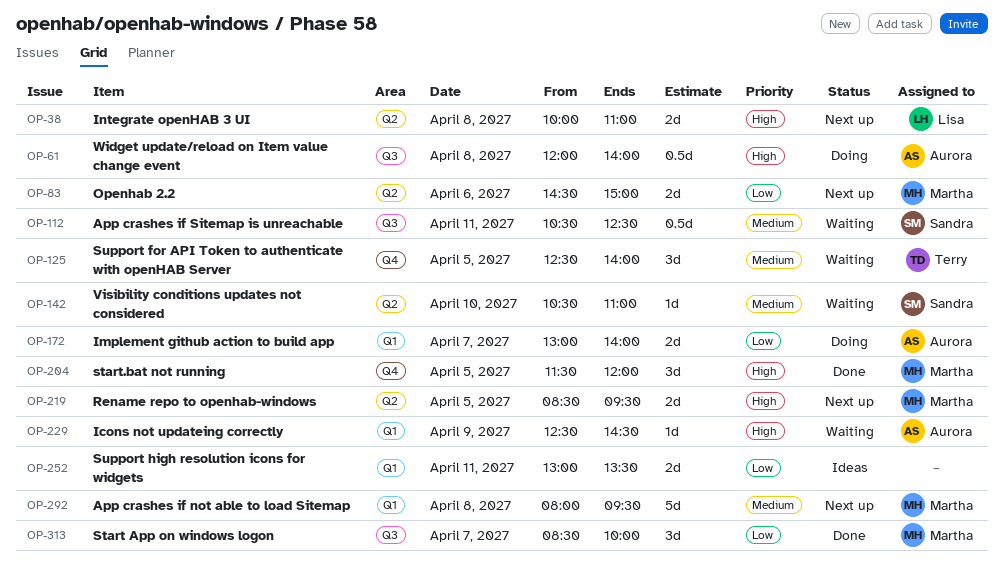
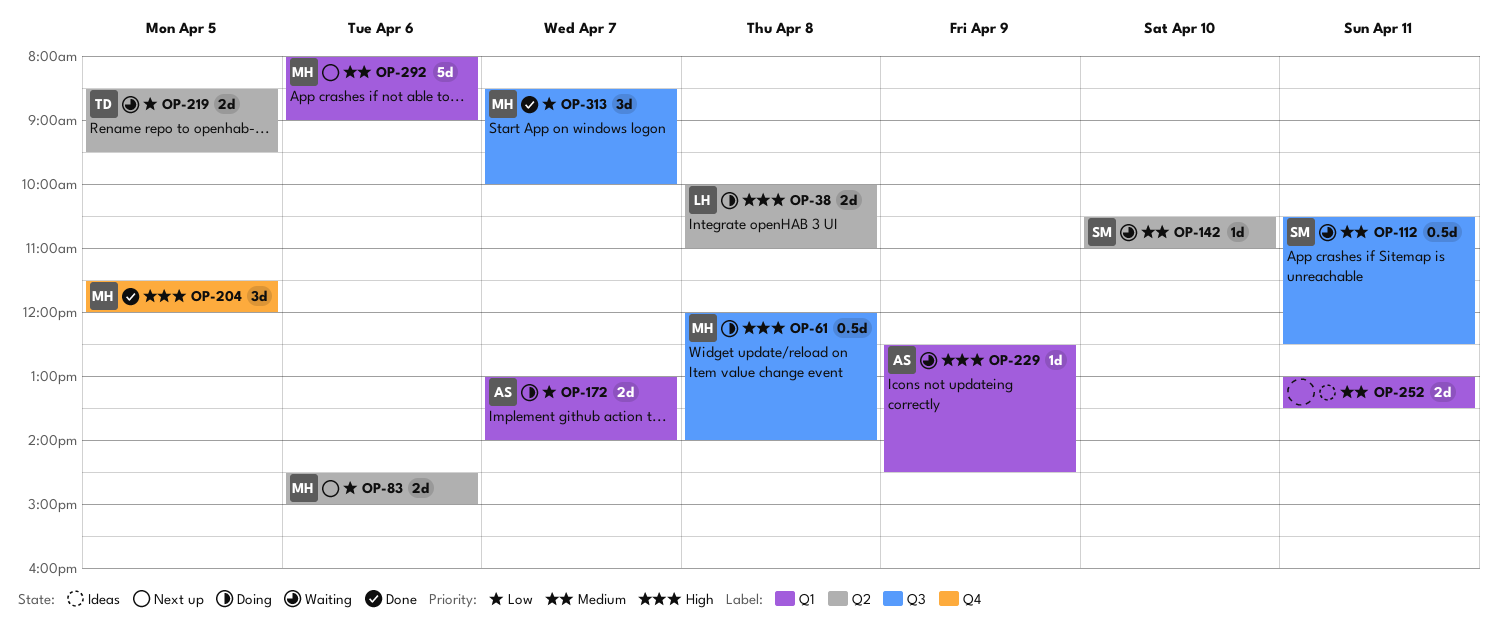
OP-38, status: Next up -> Doing
OP-61, owner: Aurora -> Martha
OP-125: present -> none
OP-219, status: Next up -> Waiting
OP-219, owner: Martha -> Terry
OP-219, priority: High -> Low
OP-252, priority: Low -> Medium
OP-292, day: Apr 8 -> Apr 6
OP-292, ends: 09:30 -> 09:00

